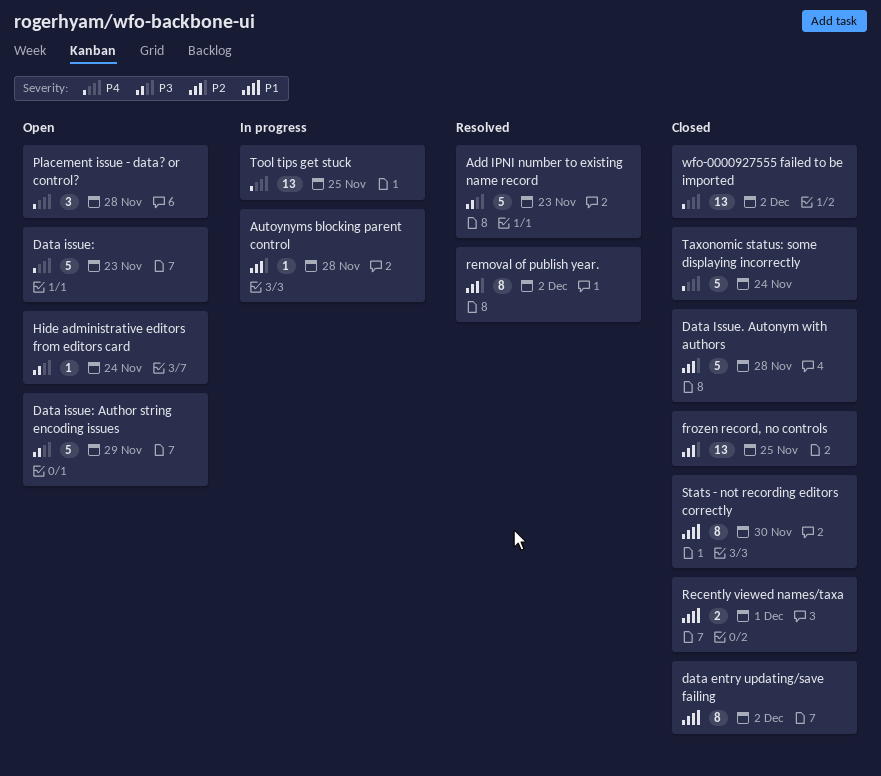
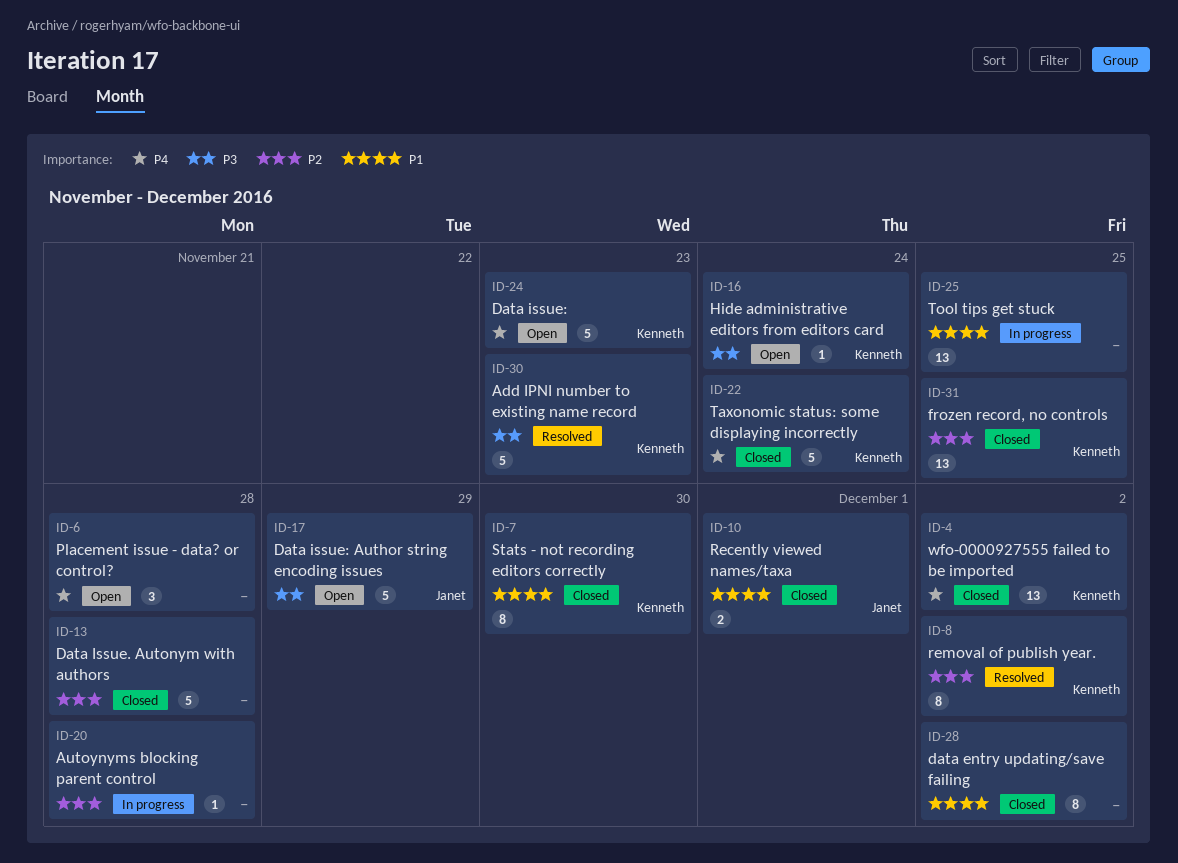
Tool tips get stuck, priority: P4 -> P1

